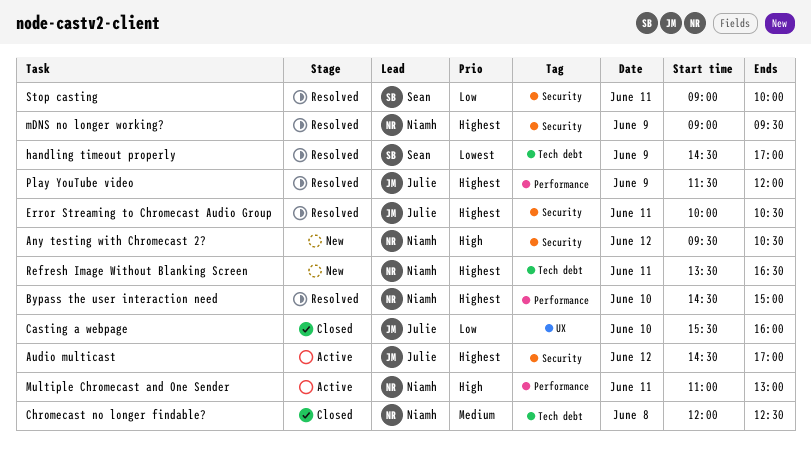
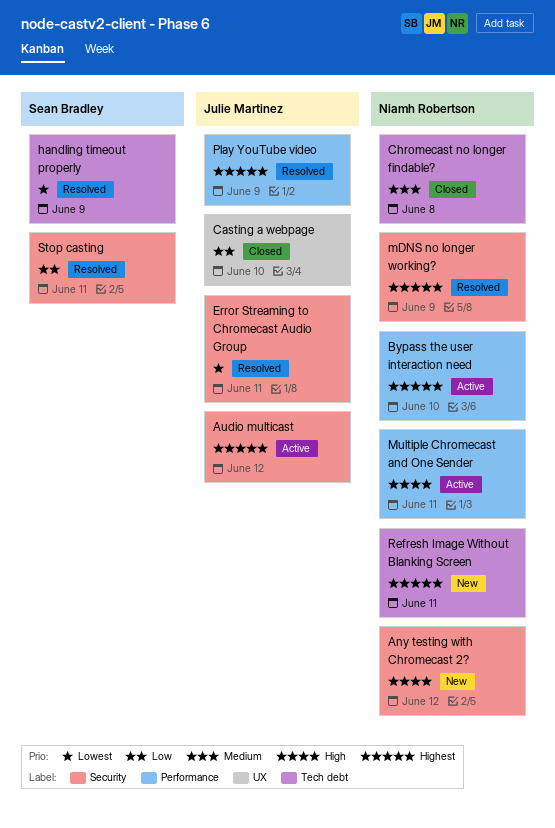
Bypass the user interaction need, status: Resolved -> Active
Error Streaming to Chromecast Audio Group, priority: Highest -> Lowest

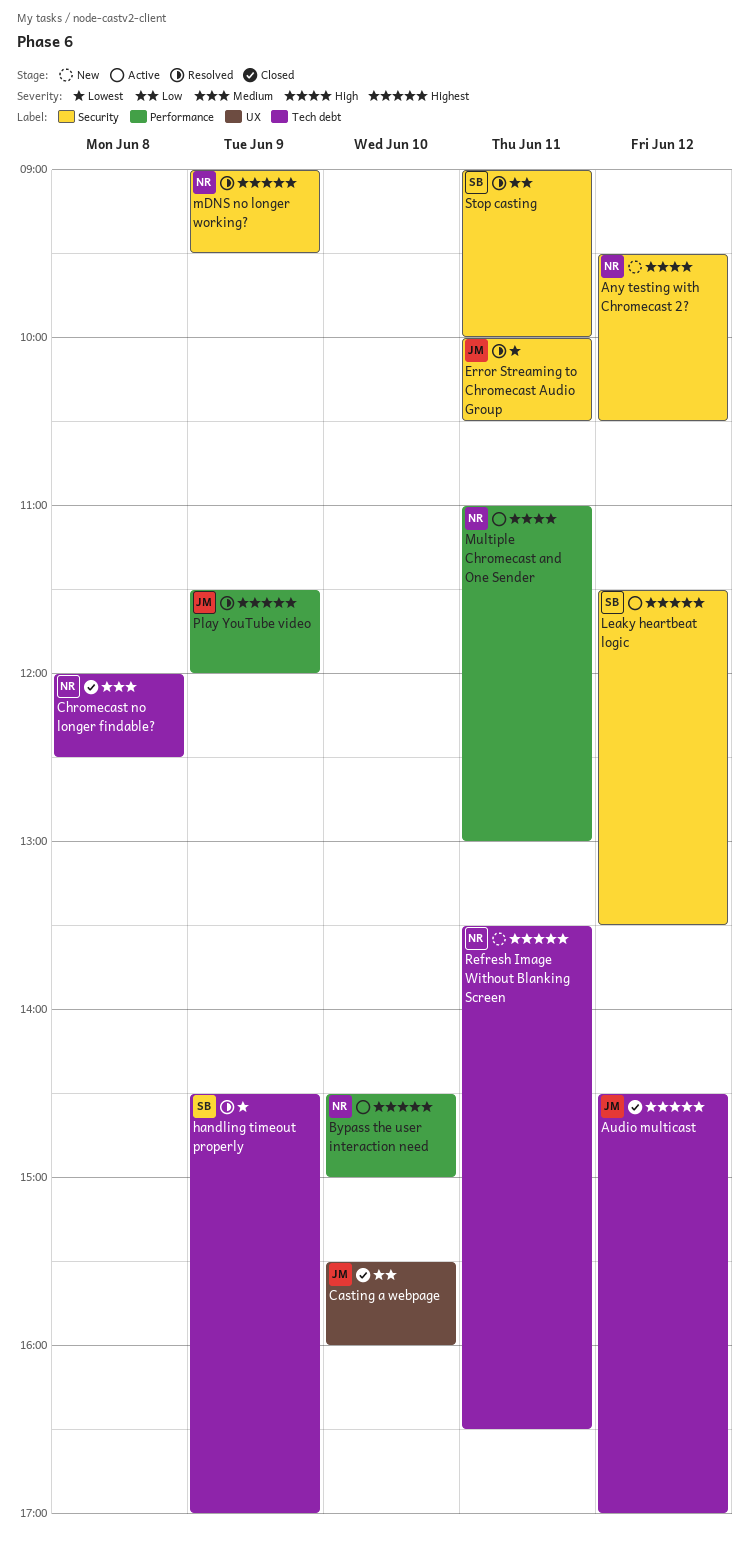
Audio multicast, status: Active -> Closed
Audio multicast, label: Security -> Tech debt
Leaky heartbeat logic: none -> present

